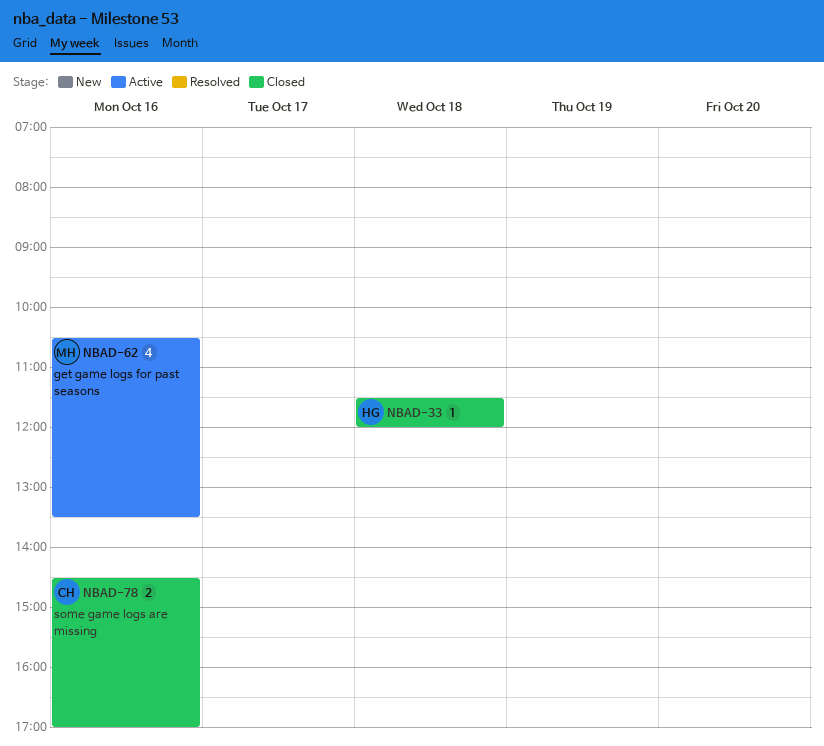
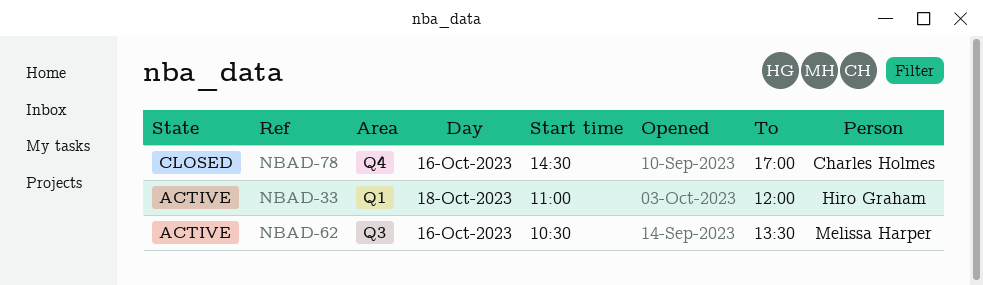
NBAD-33, status: Closed -> Active
NBAD-33, begins: 11:30 -> 11:00

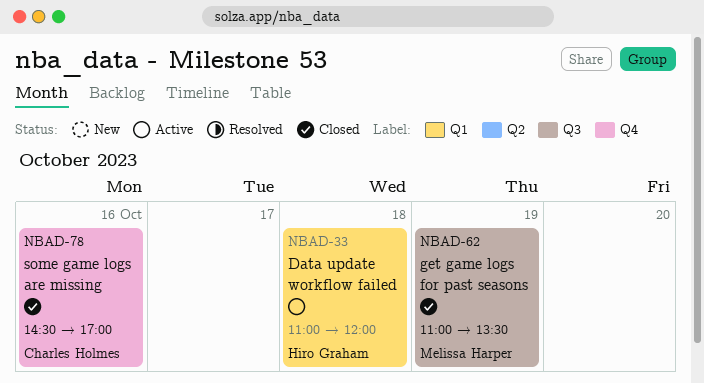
NBAD-62, status: Active -> Closed
NBAD-62, day: Oct 16 -> Oct 19
NBAD-62, begins: 10:30 -> 11:00

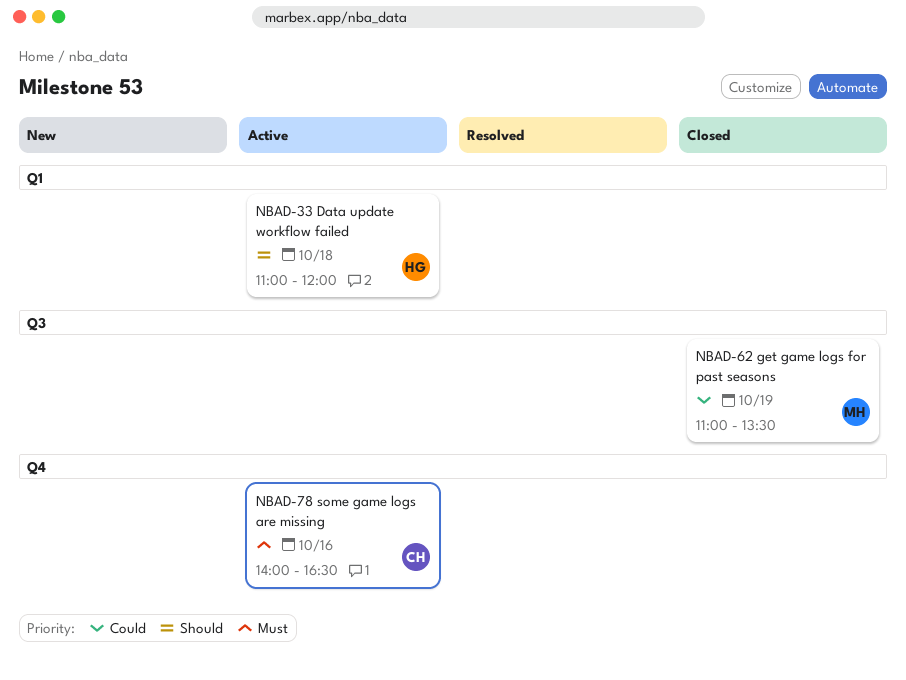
NBAD-78, status: Closed -> Active
NBAD-78, begins: 14:30 -> 14:00
NBAD-78, ends: 17:00 -> 16:30

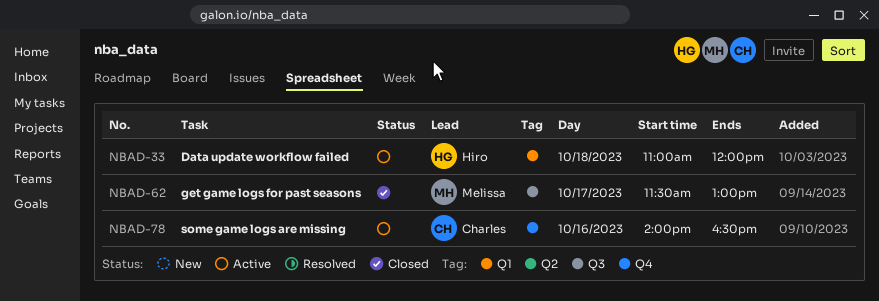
NBAD-62, day: Oct 19 -> Oct 17
NBAD-62, begins: 11:00 -> 11:30
NBAD-62, ends: 13:30 -> 13:00

